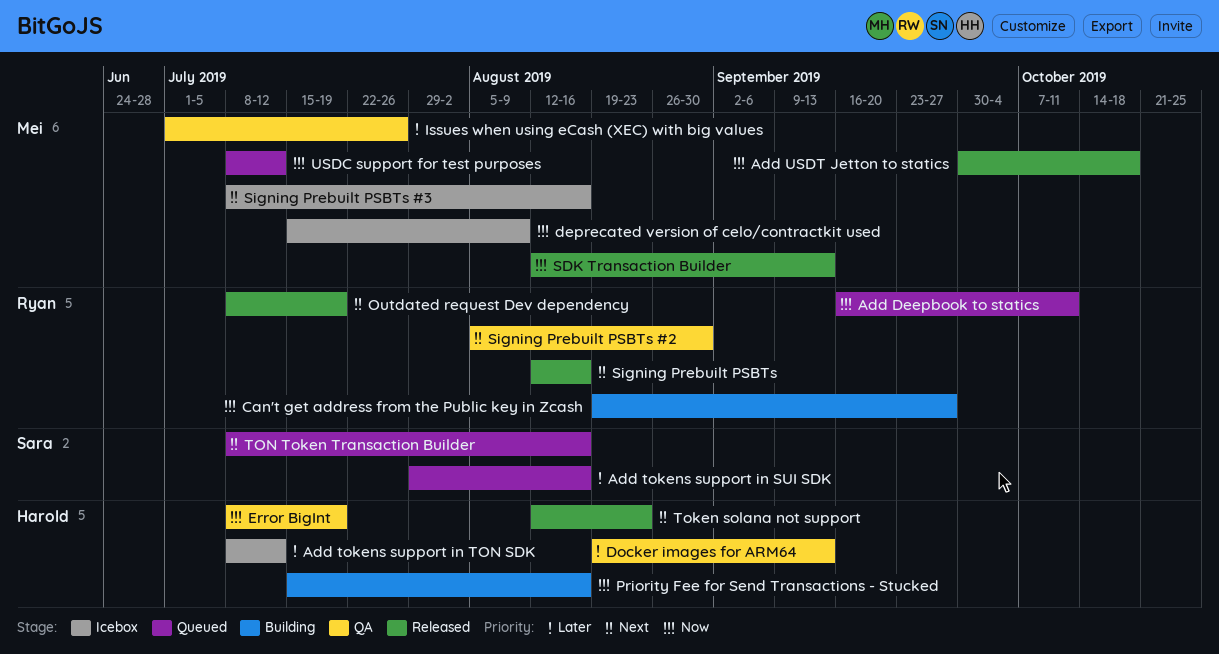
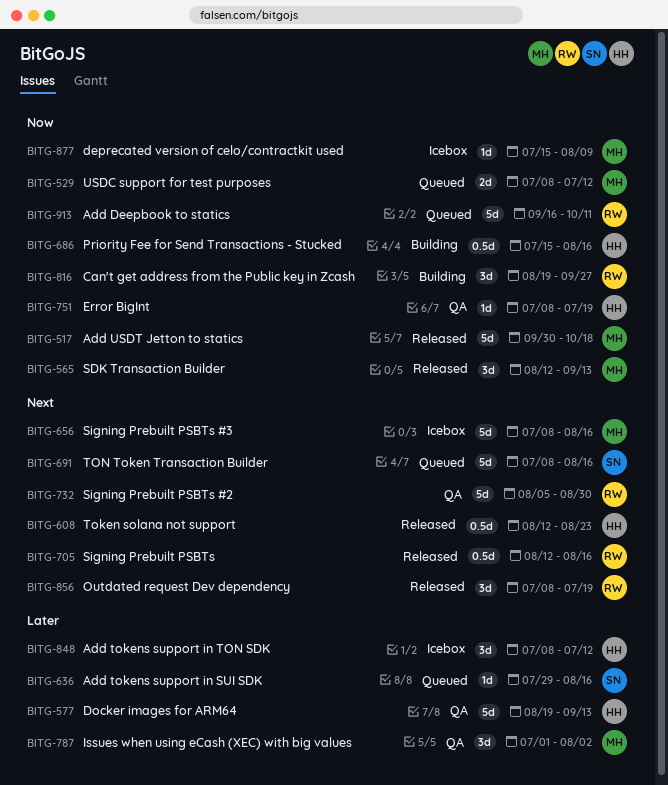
Issues when using eCash (XEC) with big values, due: Jul 26 -> Aug 2

